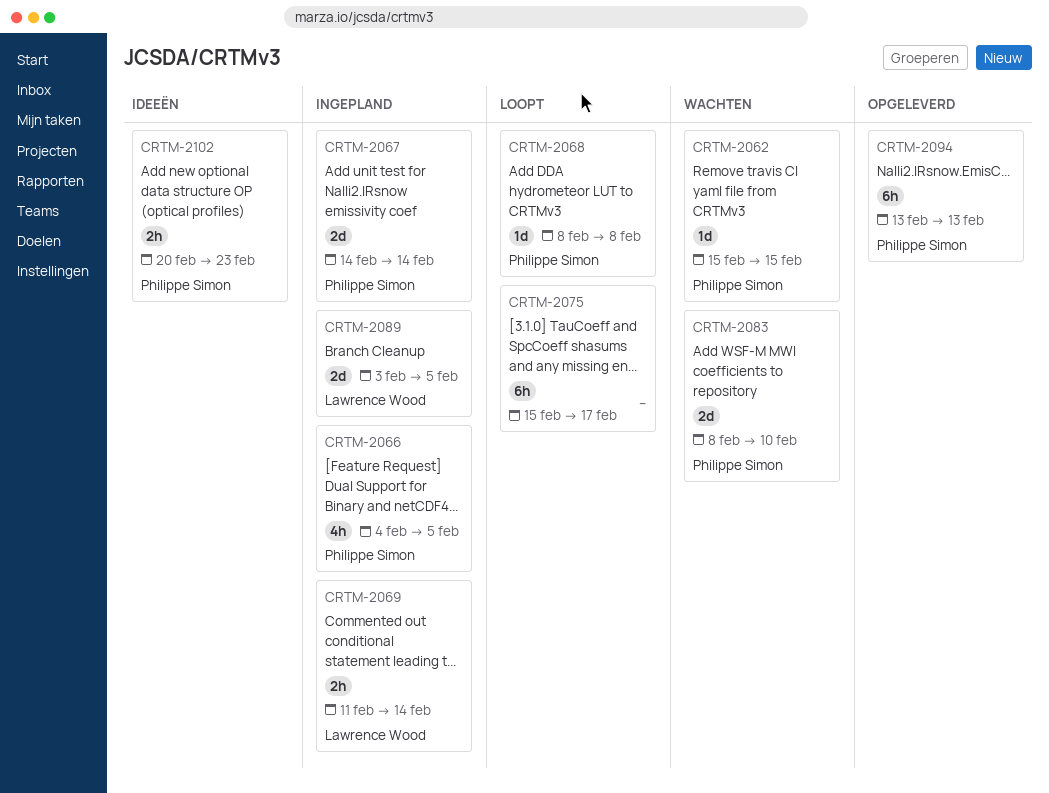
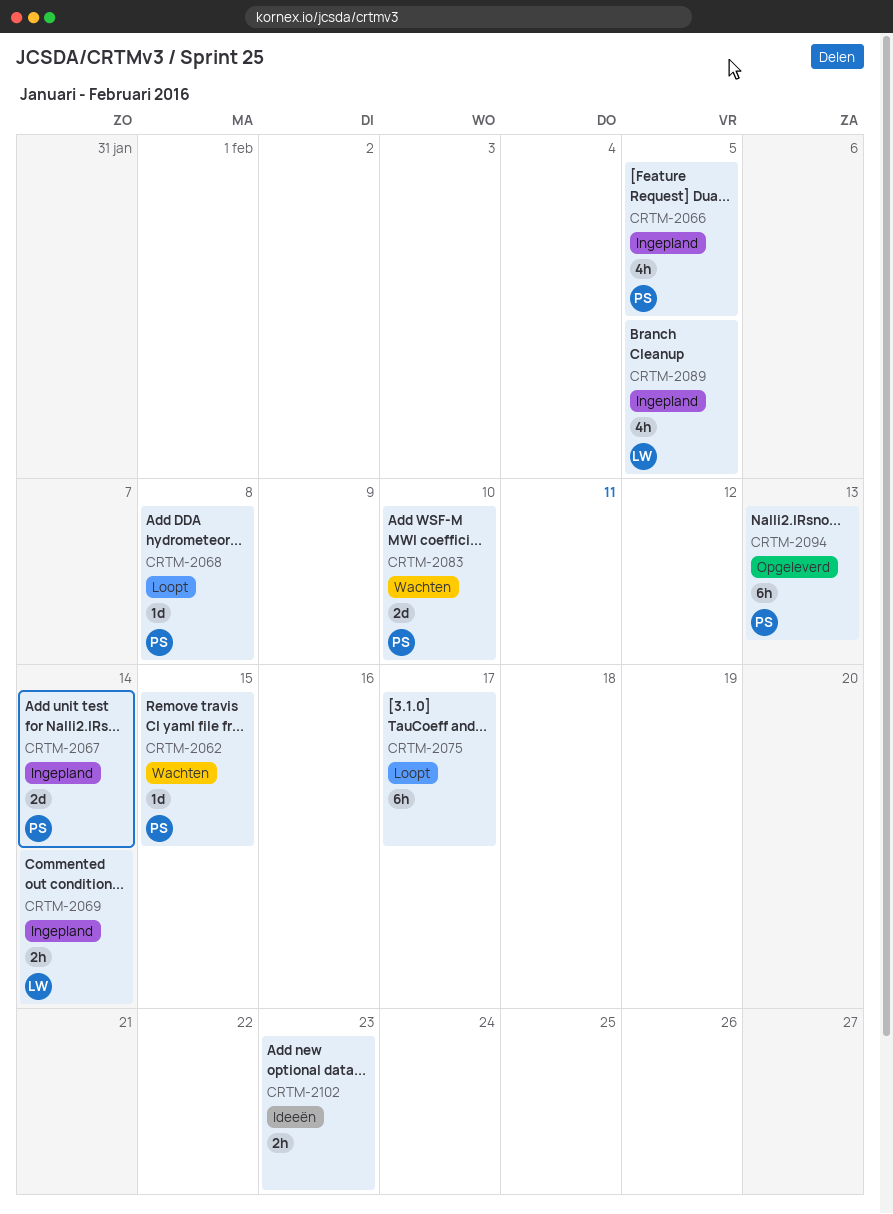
CRTM-2089, estimate: 2d -> 4h
CRTM-2102, owner: Philippe Simon -> none

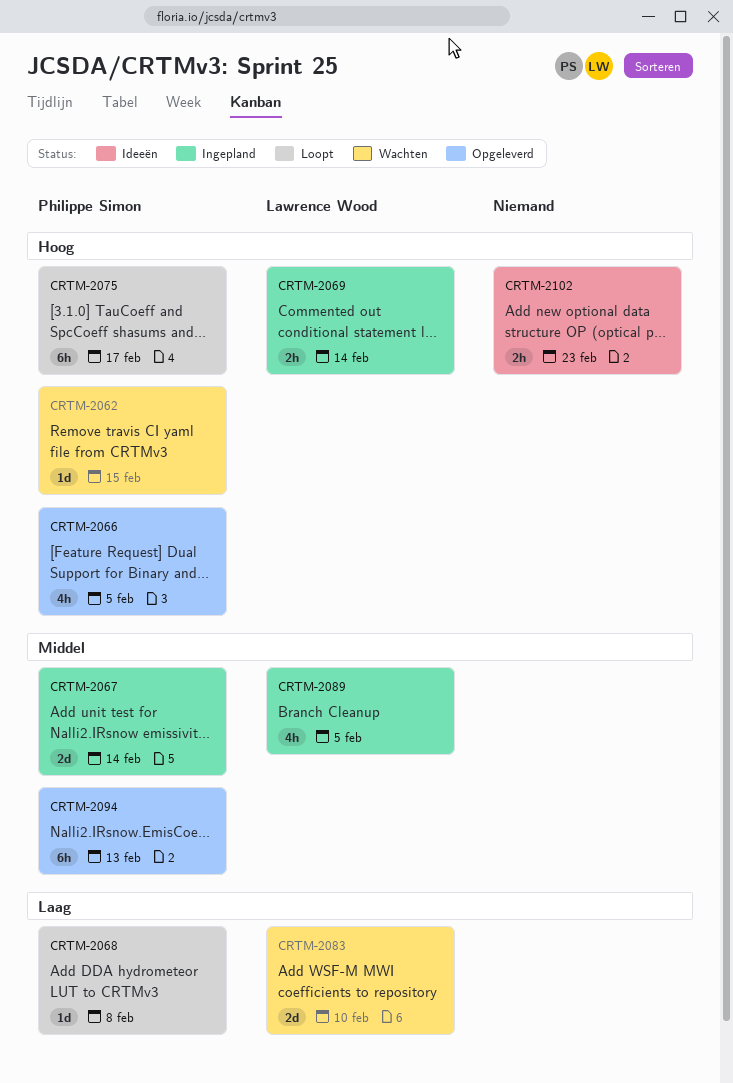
CRTM-2066, status: Ingepland -> Opgeleverd
CRTM-2075, owner: none -> Philippe Simon
CRTM-2083, owner: Philippe Simon -> Lawrence Wood

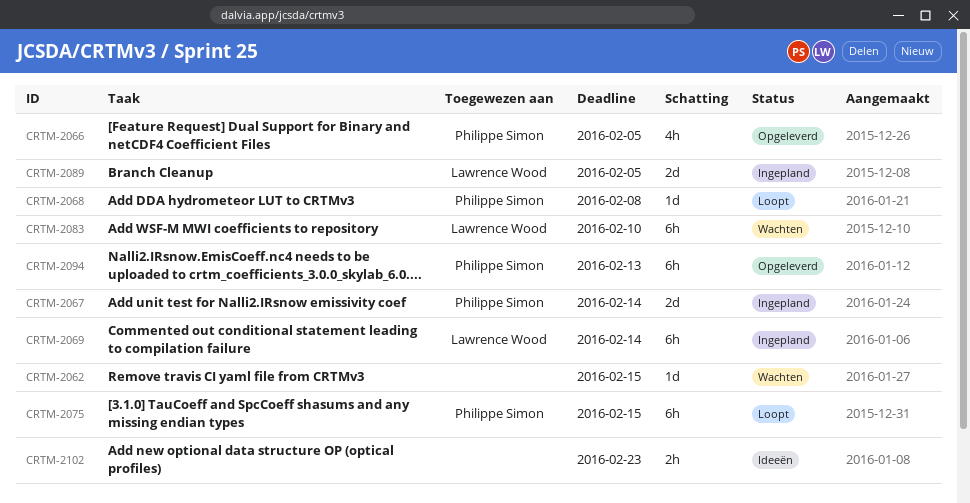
CRTM-2062, owner: Philippe Simon -> none
CRTM-2069, estimate: 2h -> 6h
CRTM-2075, due: Feb 17 -> Feb 15
CRTM-2083, estimate: 2d -> 6h
CRTM-2089, estimate: 4h -> 2d

